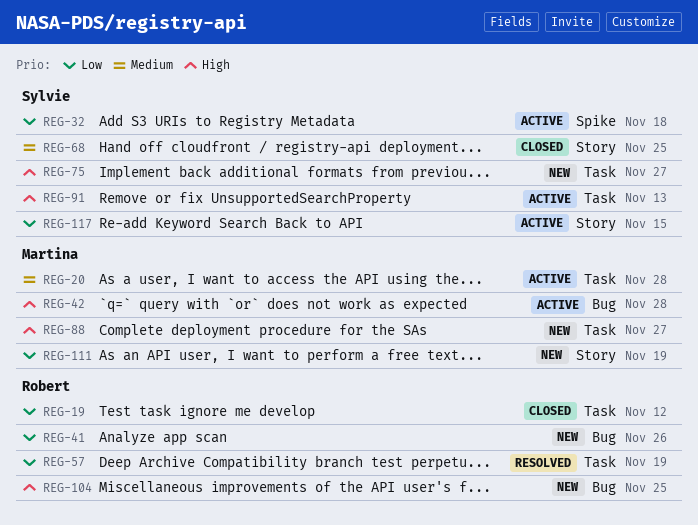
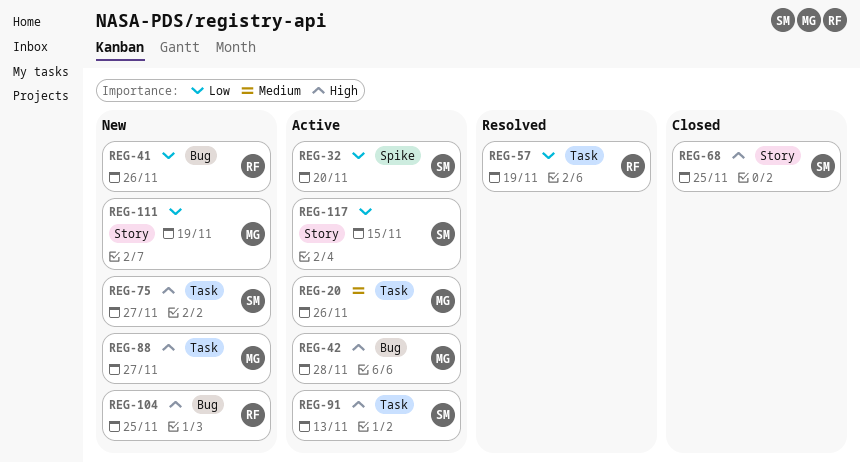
REG-19: present -> none
REG-20, due: Nov 28 -> Nov 26
REG-32, due: Nov 18 -> Nov 20
REG-68, priority: Medium -> High

